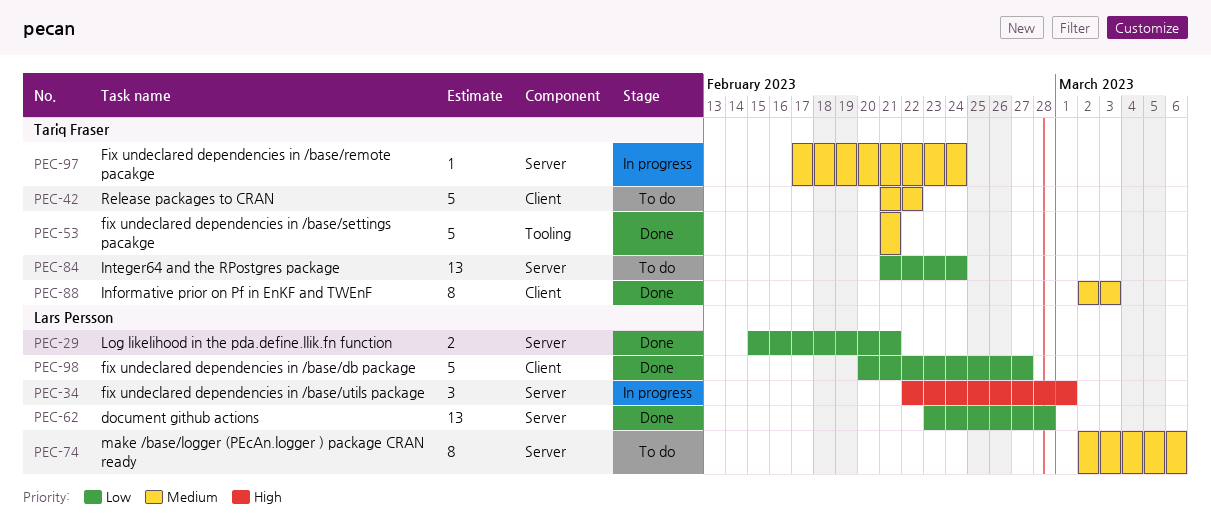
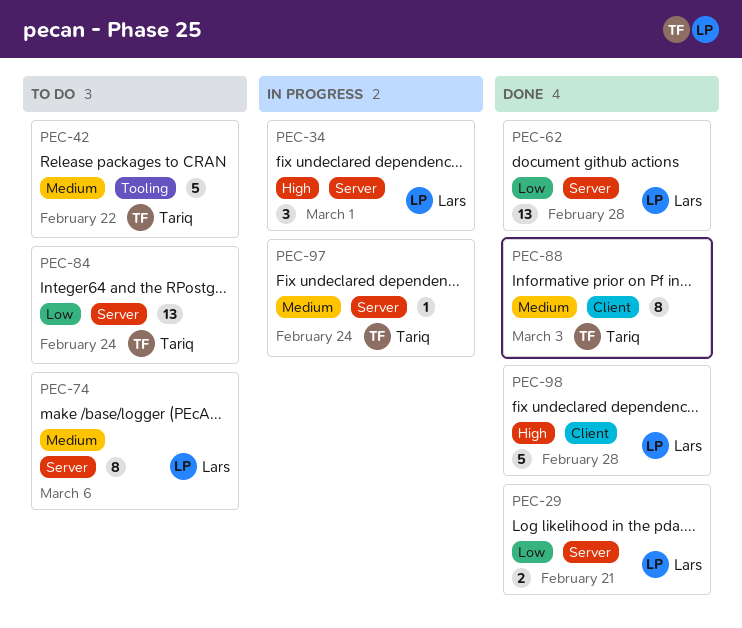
PEC-42, label: Client -> Tooling
PEC-53: present -> none
PEC-98, priority: Low -> High
PEC-98, due: Feb 27 -> Feb 28

